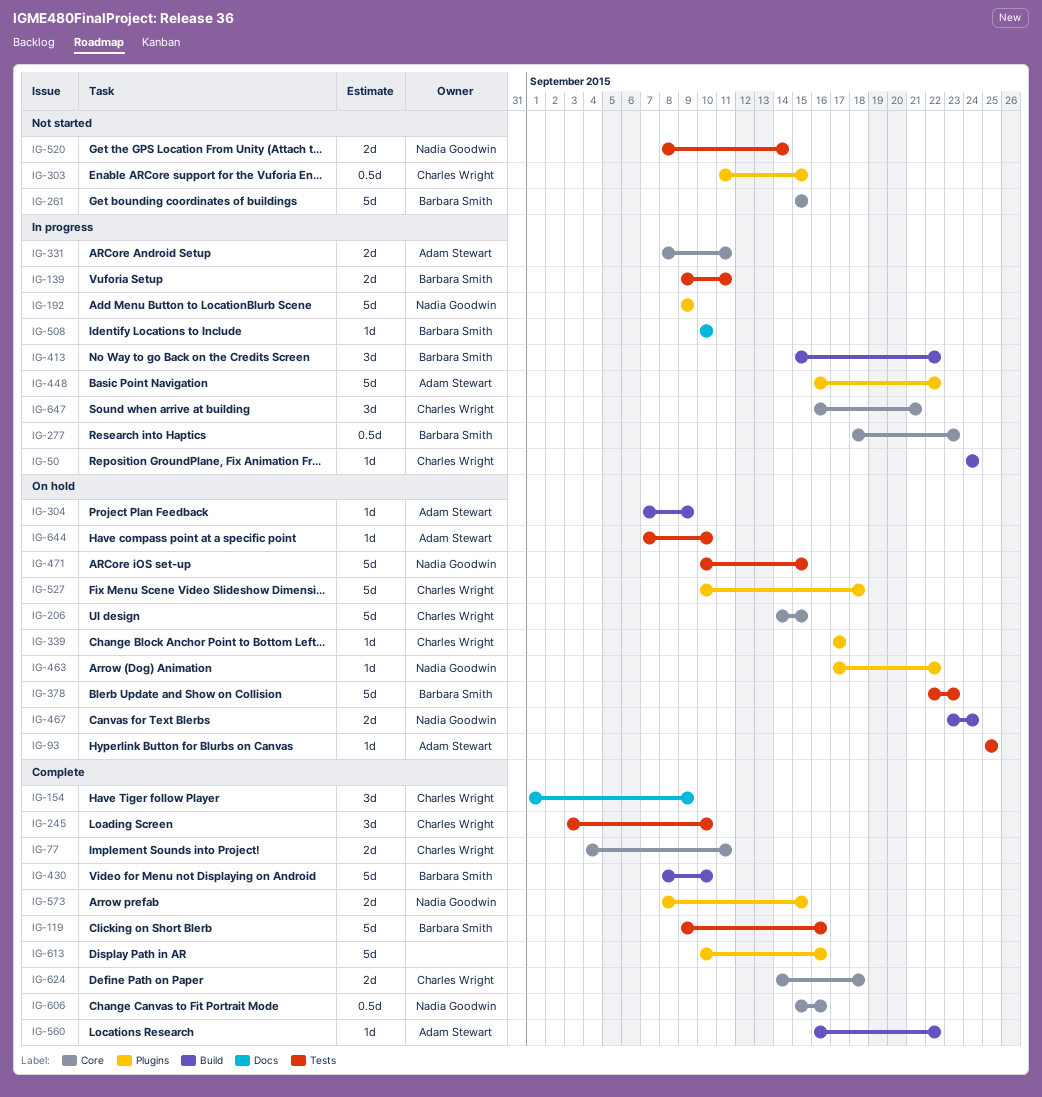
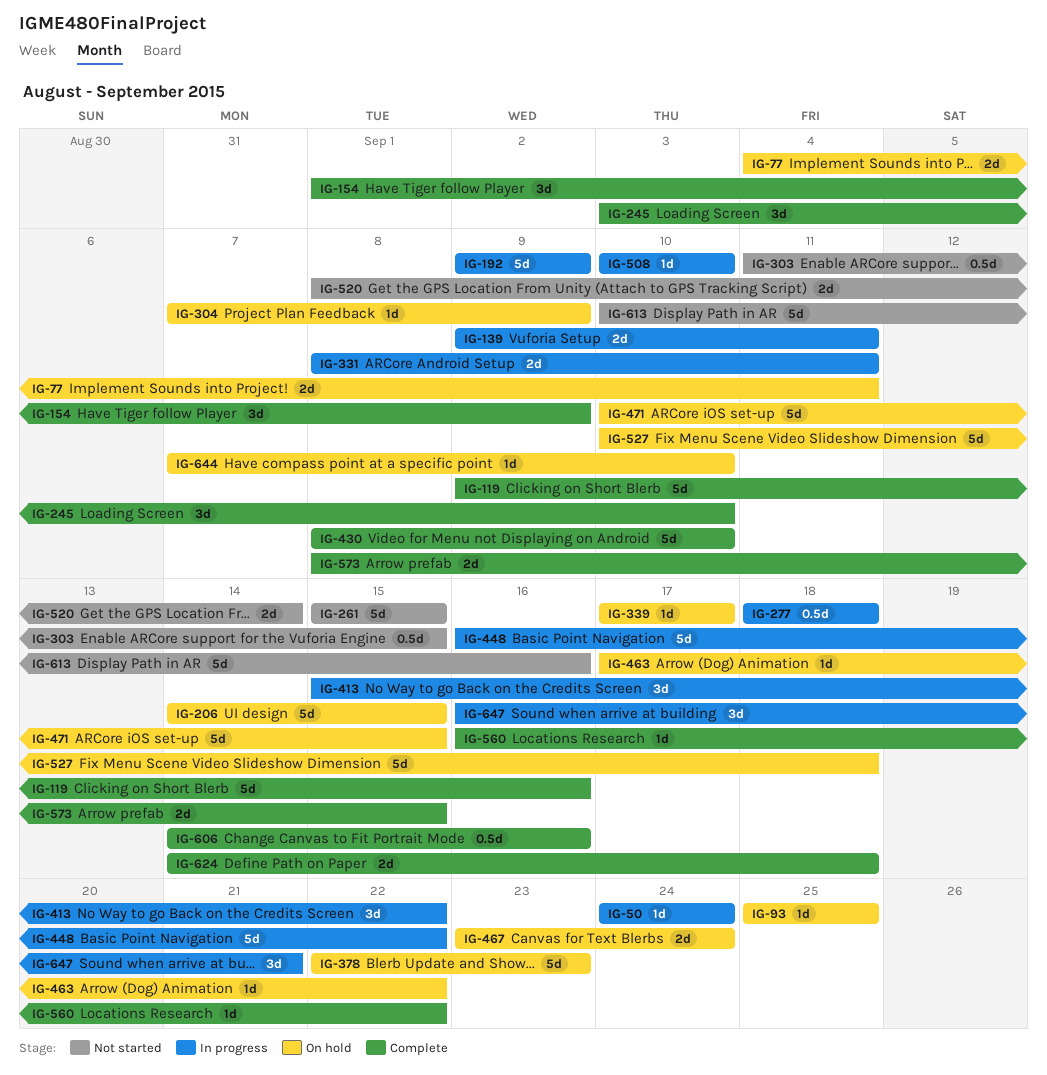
IG-77, status: Complete -> On hold
IG-277, due: Sep 23 -> Sep 18
IG-606, start: Sep 15 -> Sep 14
IG-613, status: Complete -> Not started

